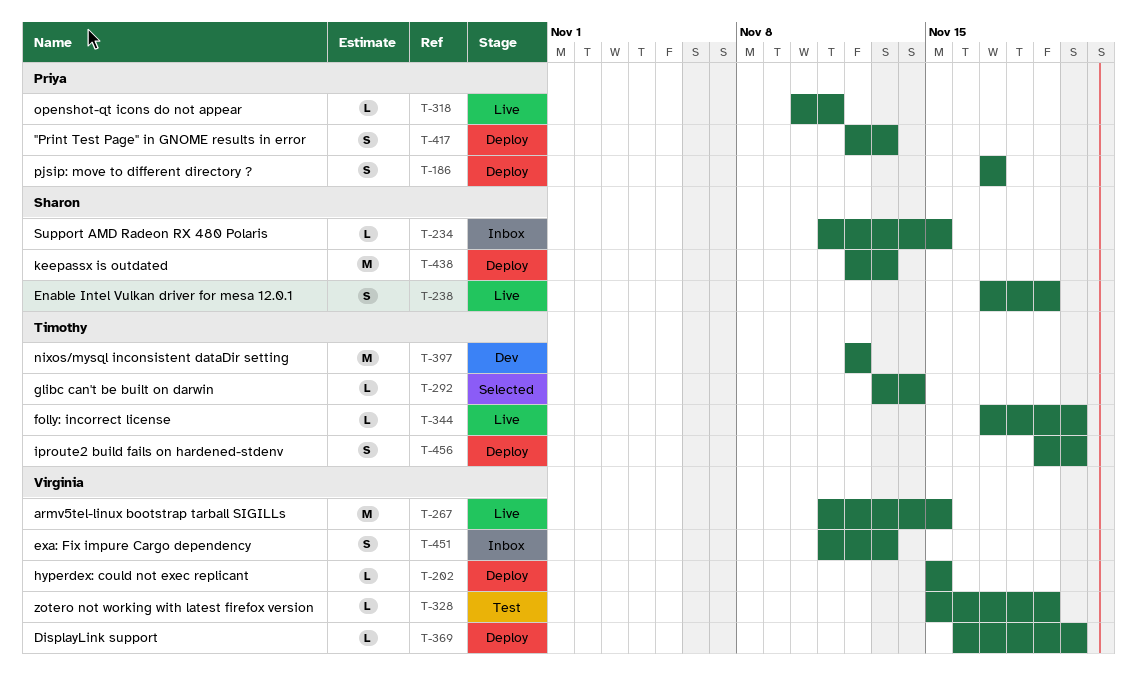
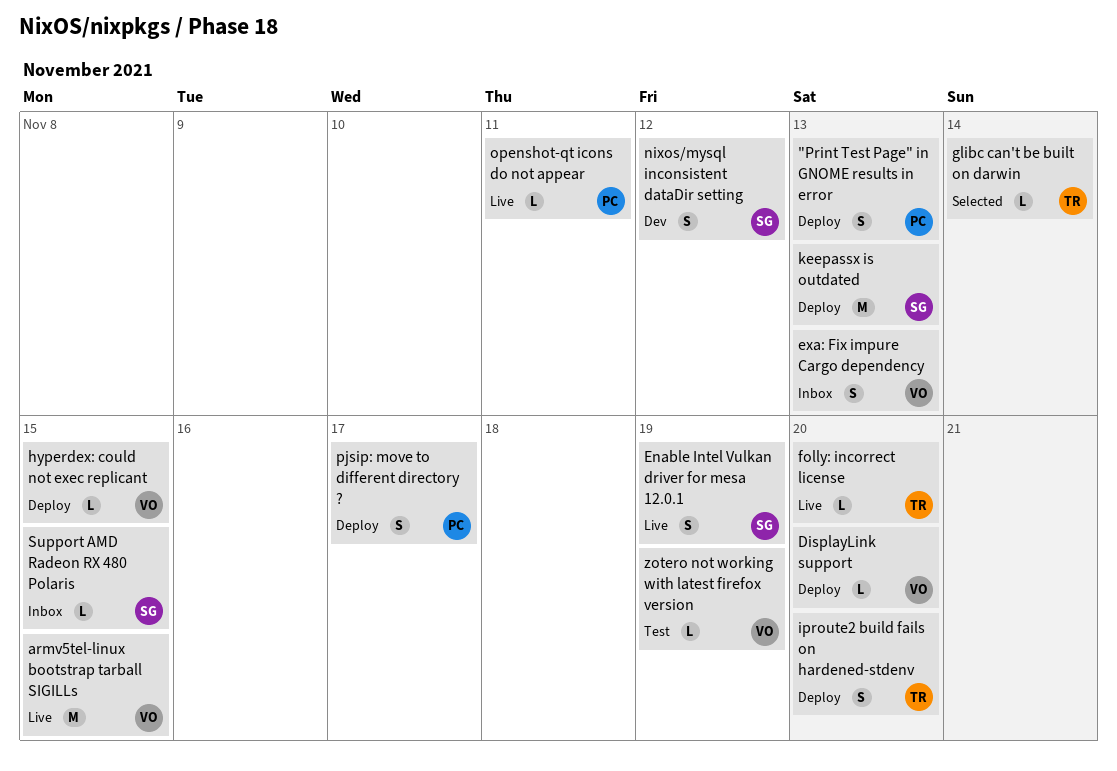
nixos/mysql inconsistent dataDir setting, owner: Timothy -> Sharon
nixos/mysql inconsistent dataDir setting, estimate: M -> S

